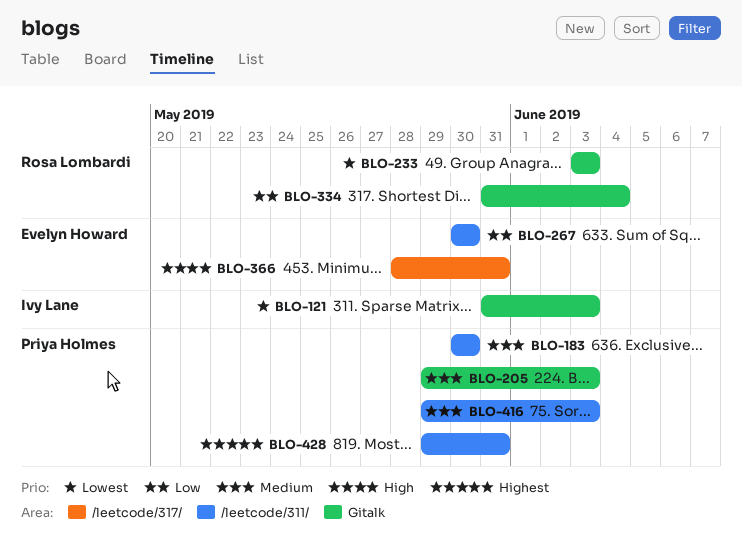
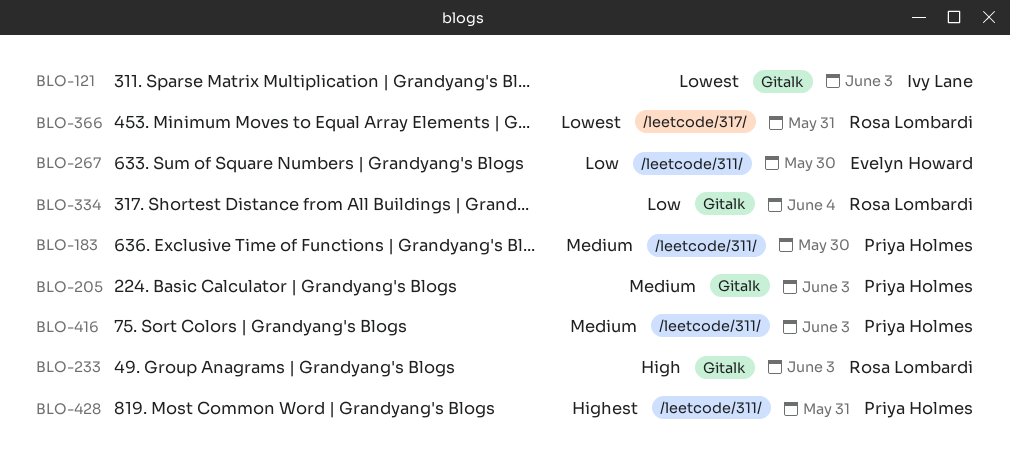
BLO-233, priority: Lowest -> High
BLO-366, owner: Evelyn Howard -> Rosa Lombardi
BLO-366, priority: High -> Lowest

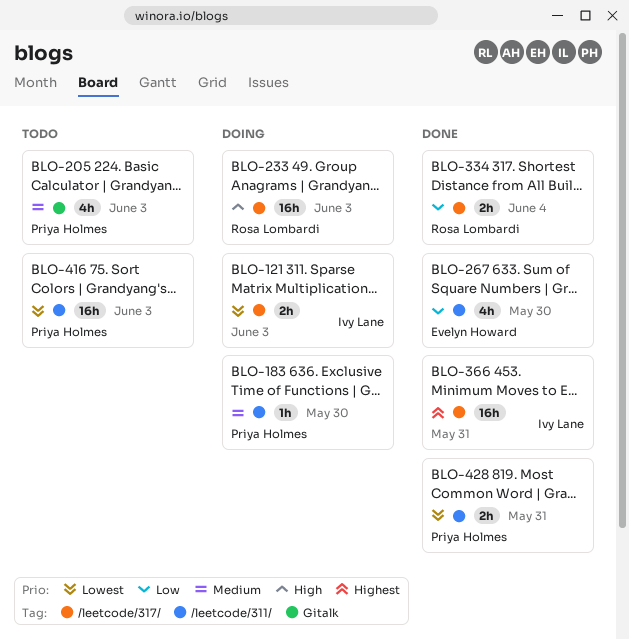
BLO-121, label: Gitalk -> /leetcode/317/
BLO-233, label: Gitalk -> /leetcode/317/
BLO-334, label: Gitalk -> /leetcode/317/
BLO-366, owner: Rosa Lombardi -> Ivy Lane
BLO-366, priority: Lowest -> Highest
BLO-416, priority: Medium -> Lowest
BLO-428, priority: Highest -> Lowest

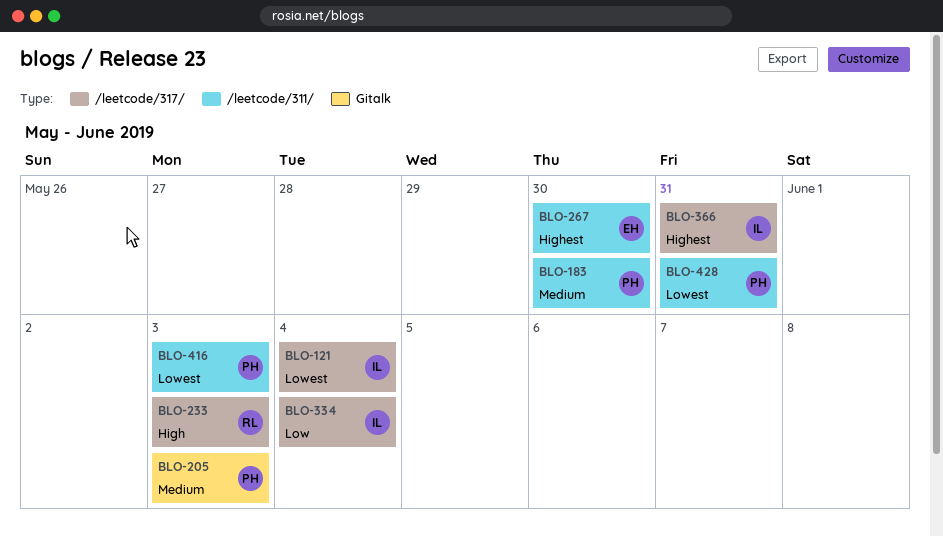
BLO-121, due: Jun 3 -> Jun 4
BLO-267, priority: Low -> Highest
BLO-334, owner: Rosa Lombardi -> Ivy Lane

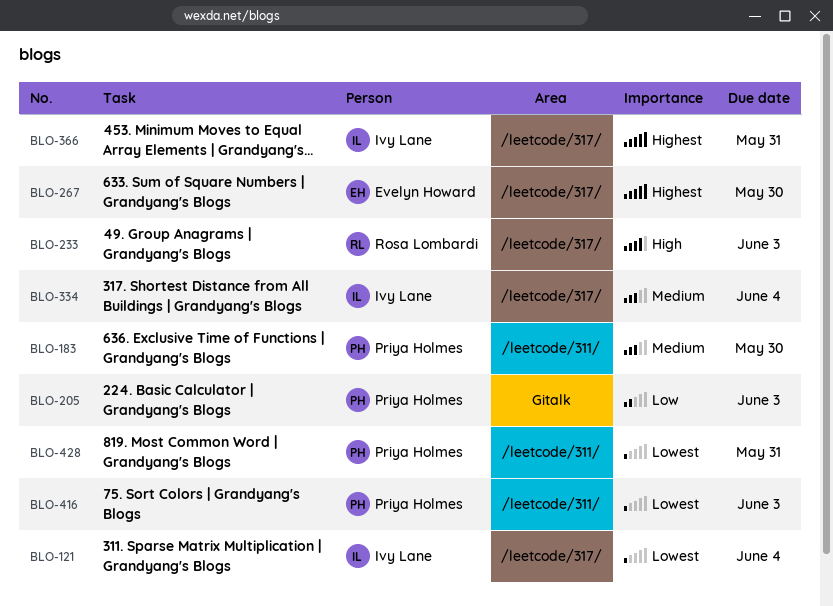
BLO-205, priority: Medium -> Low
BLO-267, label: /leetcode/311/ -> /leetcode/317/
BLO-334, priority: Low -> Medium

